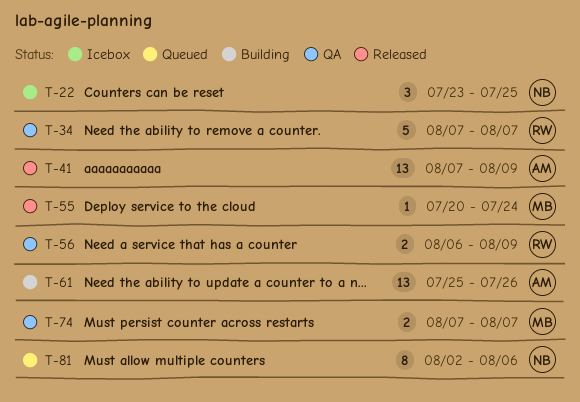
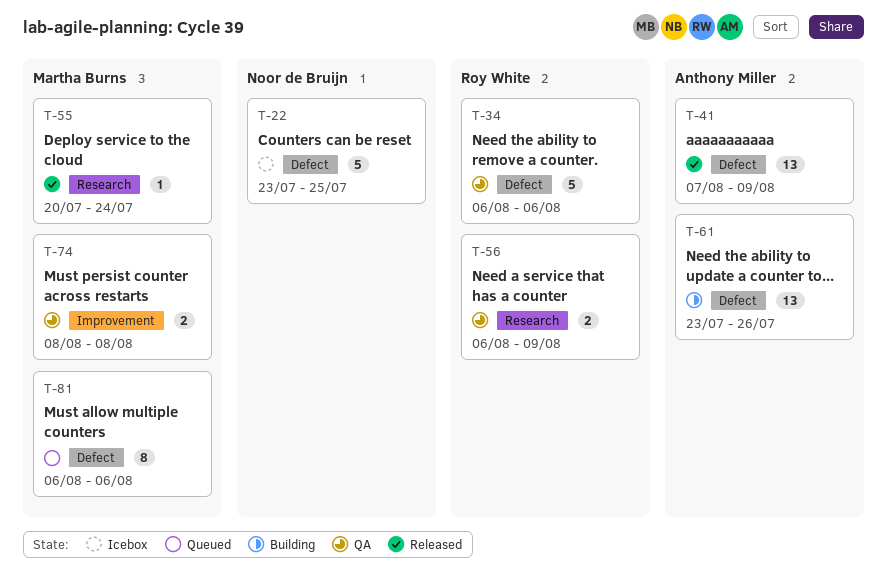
T-22, estimate: 3 -> 5
T-34, start: Aug 7 -> Aug 6
T-34, due: Aug 7 -> Aug 6
T-61, start: Jul 25 -> Jul 23
T-74, start: Aug 7 -> Aug 8
T-74, due: Aug 7 -> Aug 8
T-81, owner: Noor de Bruijn -> Martha Burns
T-81, start: Aug 2 -> Aug 6

